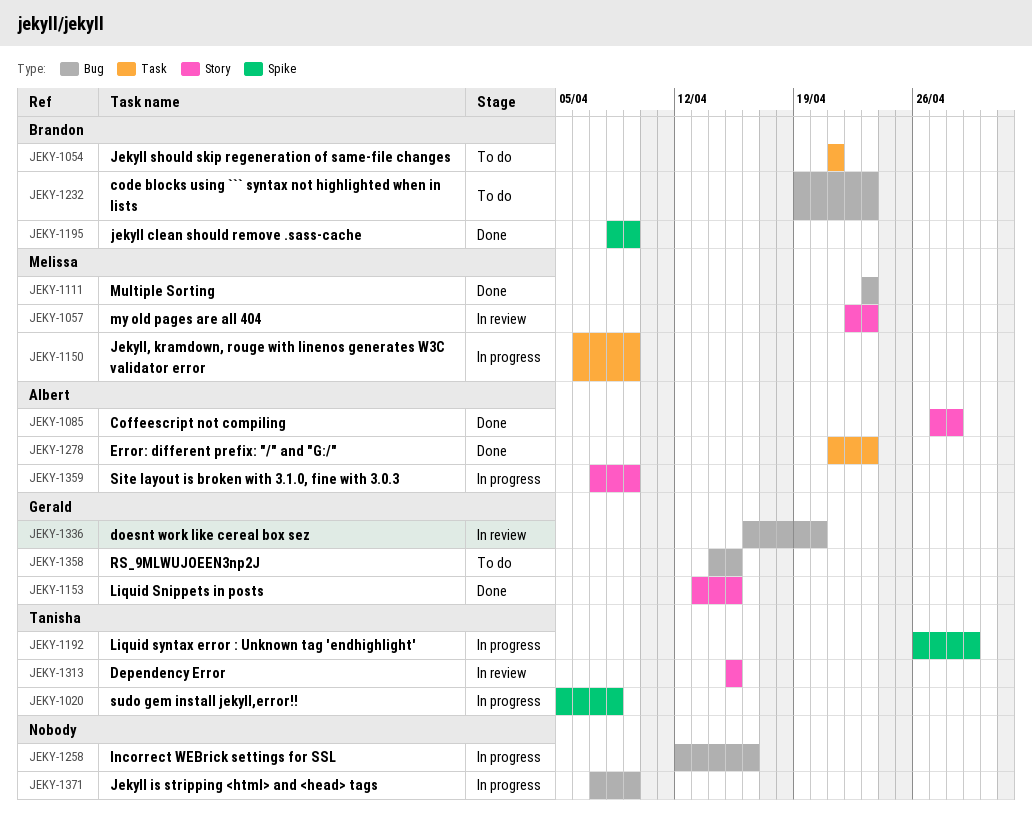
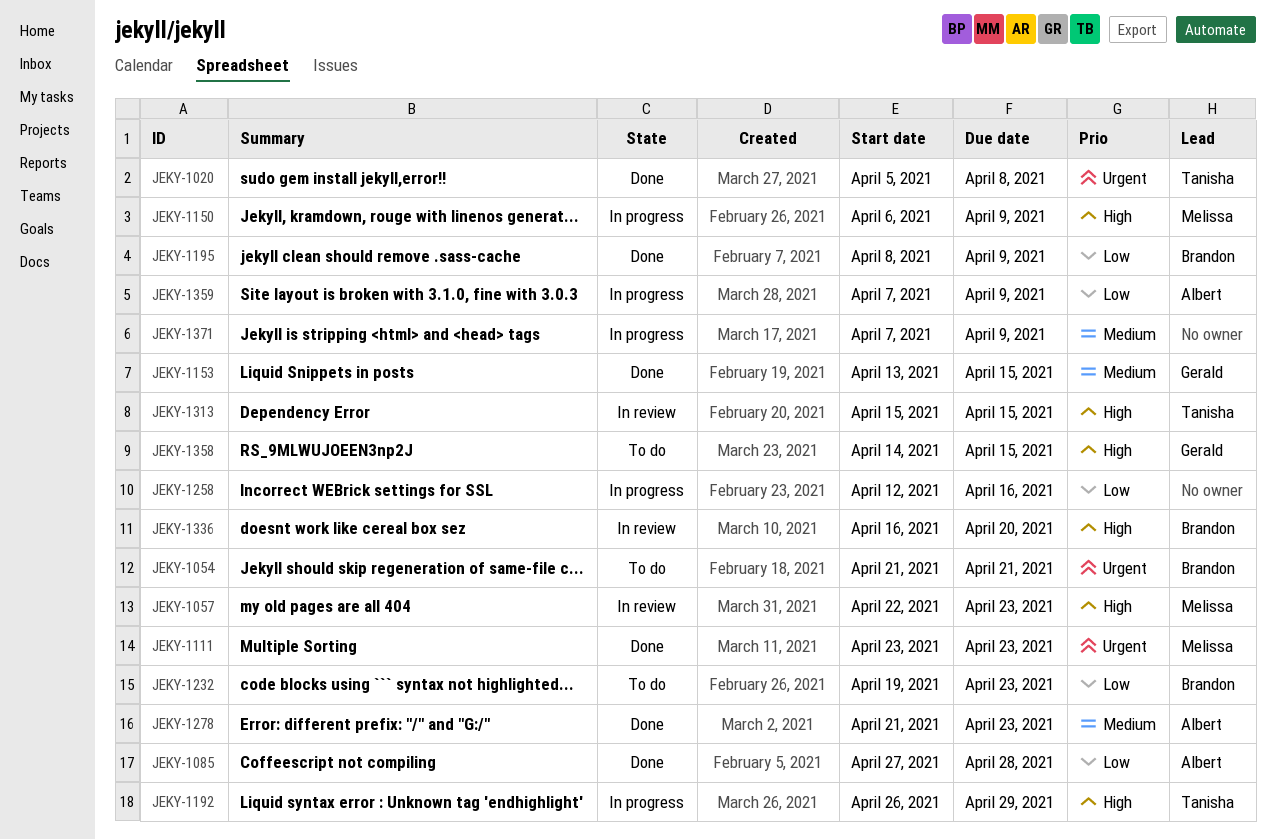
JEKY-1020, status: In progress -> Done
JEKY-1336, owner: Gerald -> Brandon

